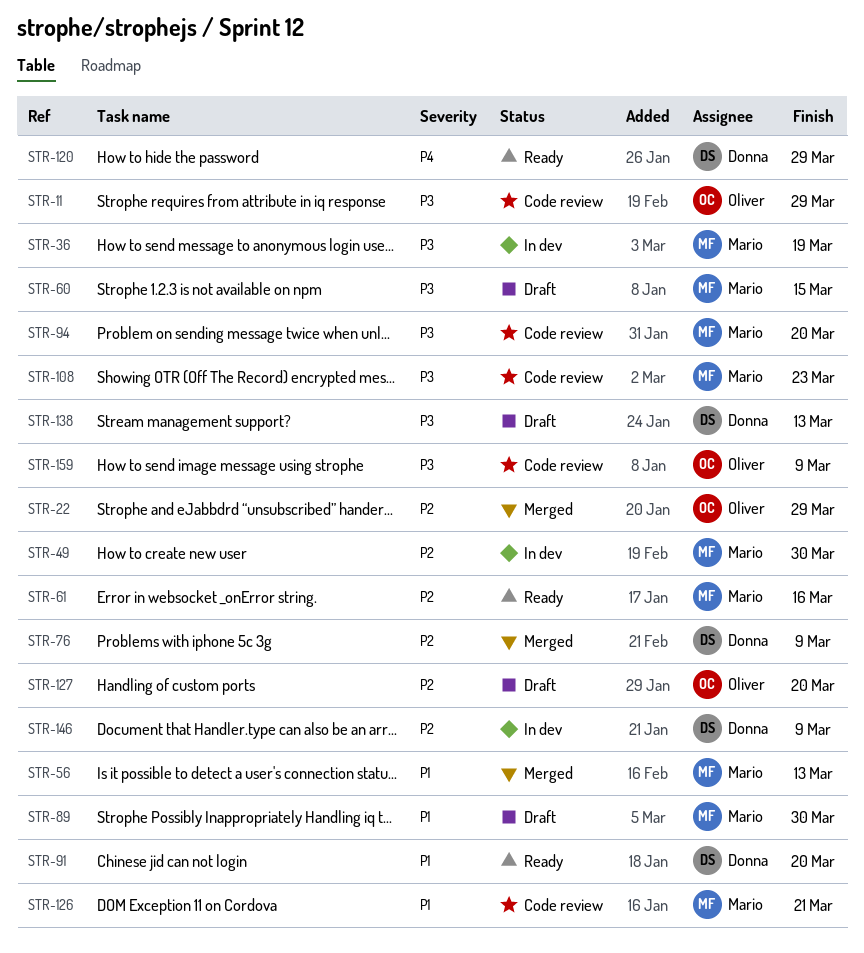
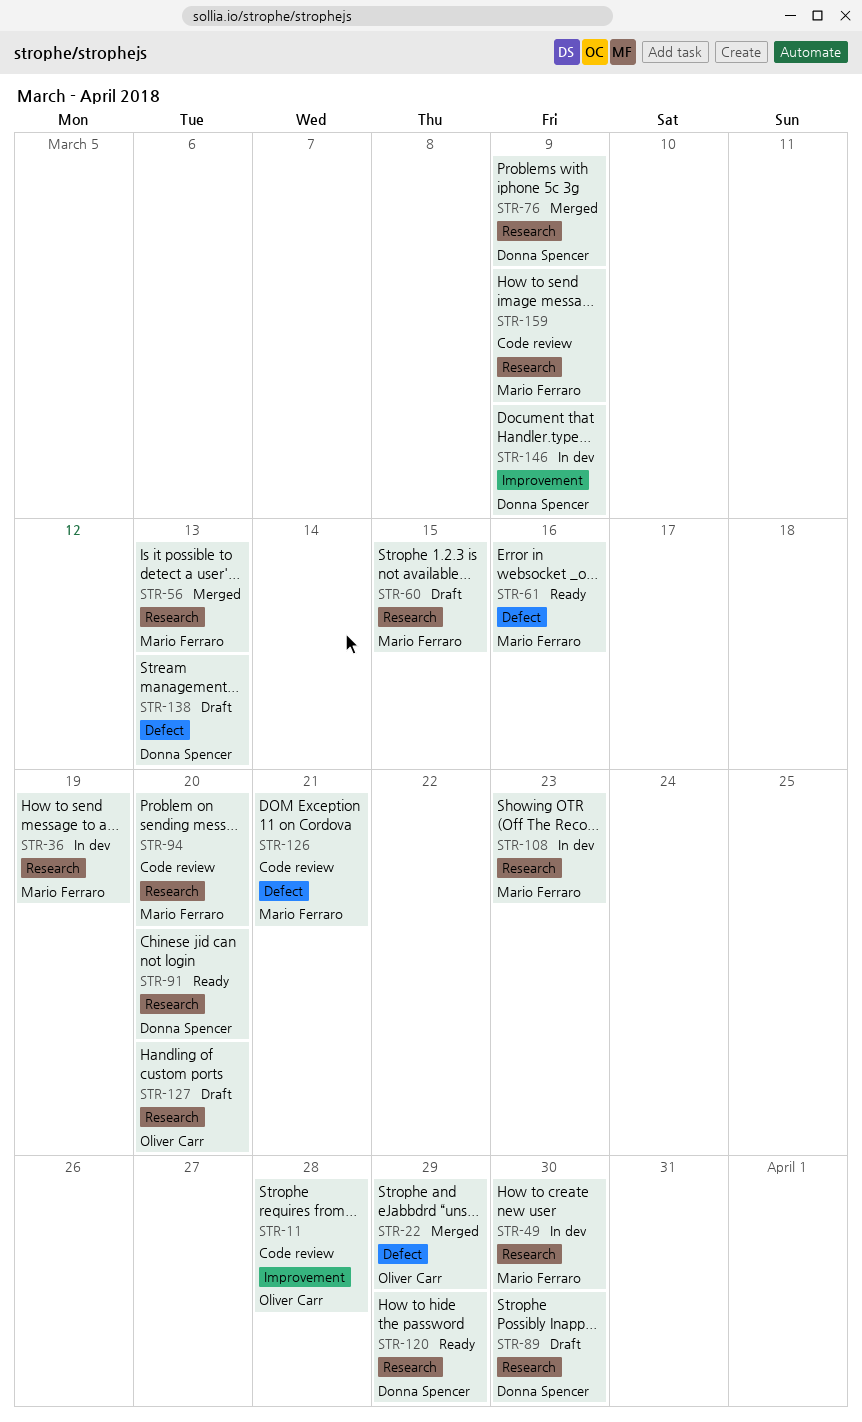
STR-11, due: Mar 29 -> Mar 28
STR-89, owner: Mario Ferraro -> Donna Spencer
STR-108, status: Code review -> In dev
STR-159, owner: Oliver Carr -> Mario Ferraro

